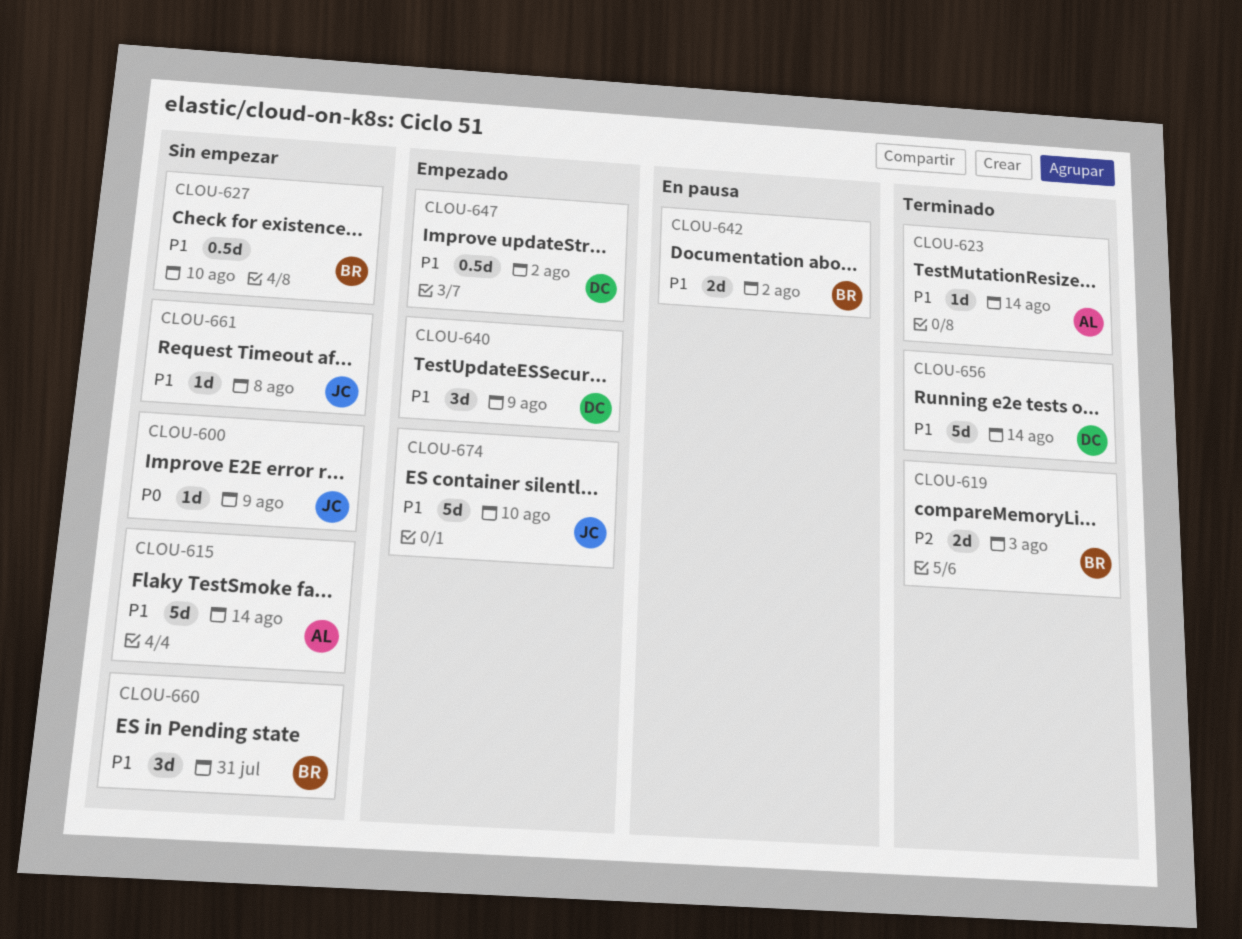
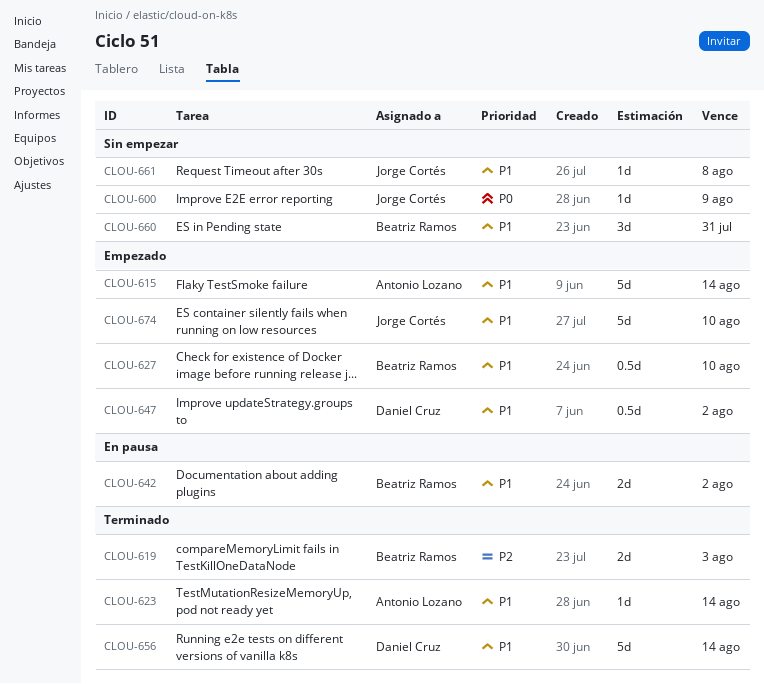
CLOU-615, status: Sin empezar -> Empezado
CLOU-627, status: Sin empezar -> Empezado
CLOU-640: present -> none

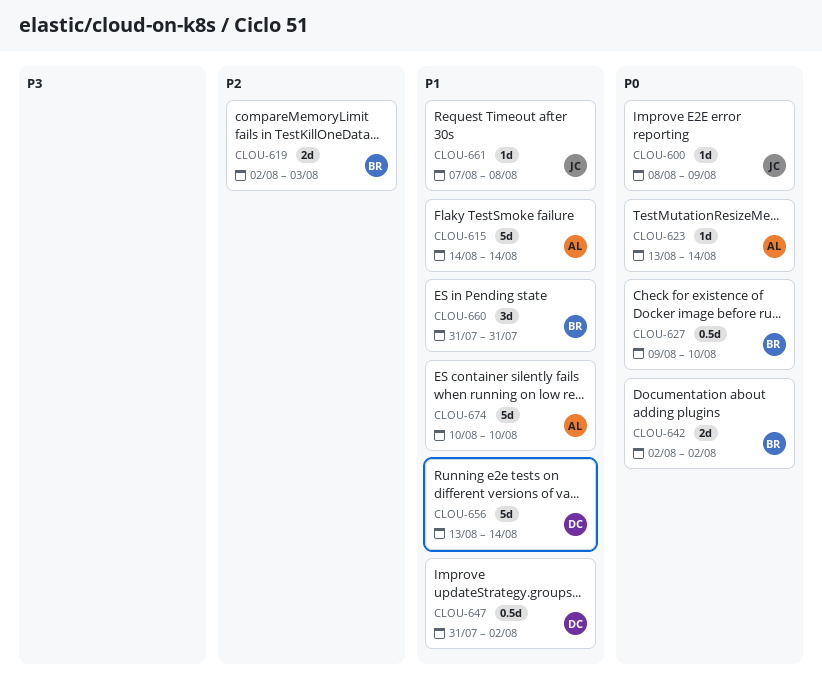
CLOU-623, priority: P1 -> P0
CLOU-627, priority: P1 -> P0
CLOU-642, priority: P1 -> P0
CLOU-674, owner: Jorge Cortés -> Antonio Lozano

